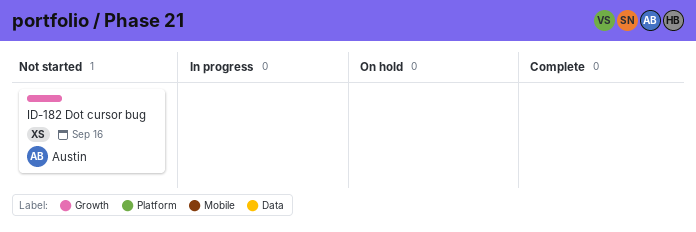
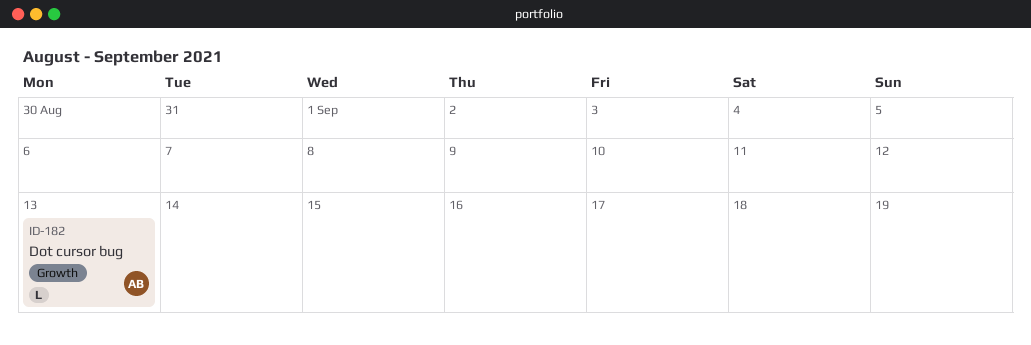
ID-182, estimate: XS -> L
ID-182, due: Sep 16 -> Sep 13

